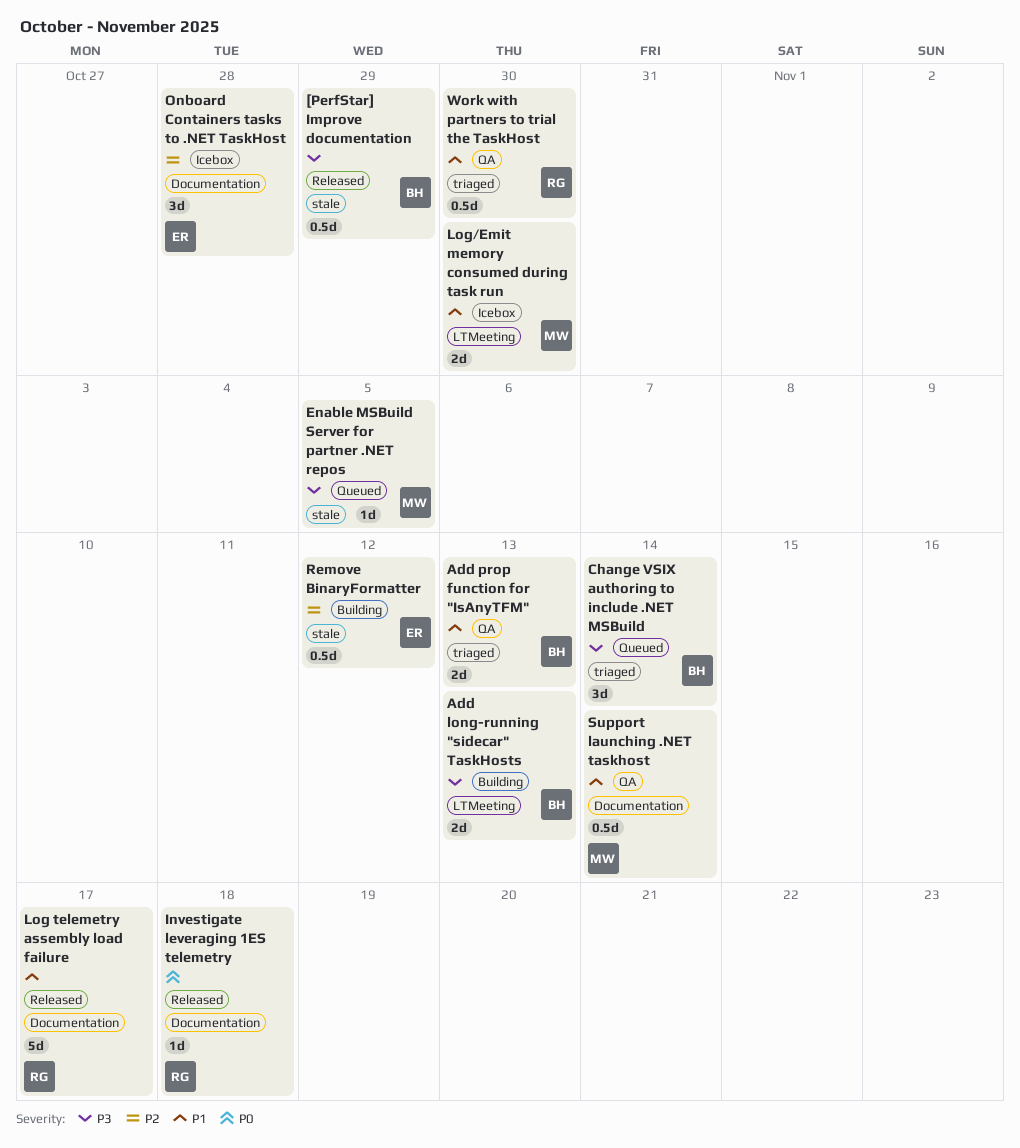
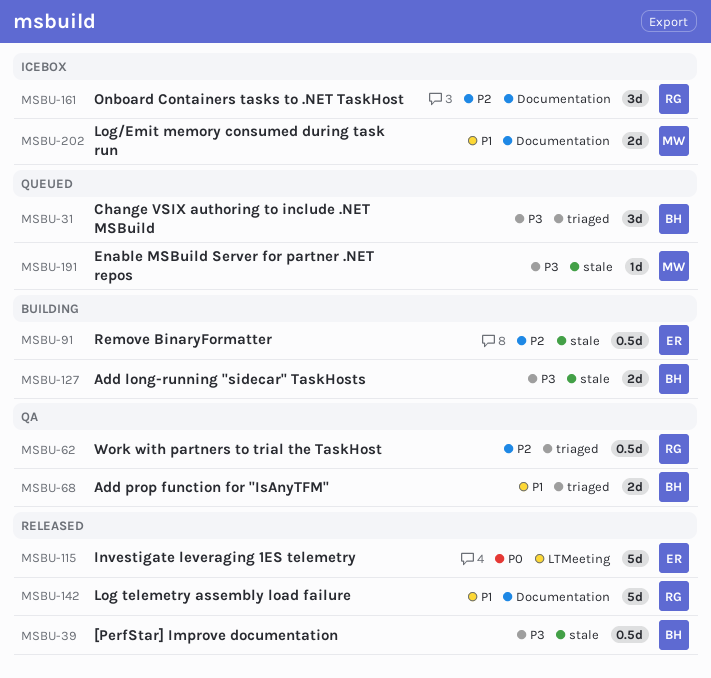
Add long-running "sidecar" TaskHosts, label: LTMeeting -> stale
Investigate leveraging 1ES telemetry, owner: RG -> ER
Investigate leveraging 1ES telemetry, label: Documentation -> LTMeeting
Investigate leveraging 1ES telemetry, estimate: 1d -> 5d
Log/Emit memory consumed during task run, label: LTMeeting -> Documentation
Onboard Containers tasks to .NET TaskHost, owner: ER -> RG
Support launching .NET taskhost: present -> none
Work with partners to trial the TaskHost, priority: P1 -> P2

